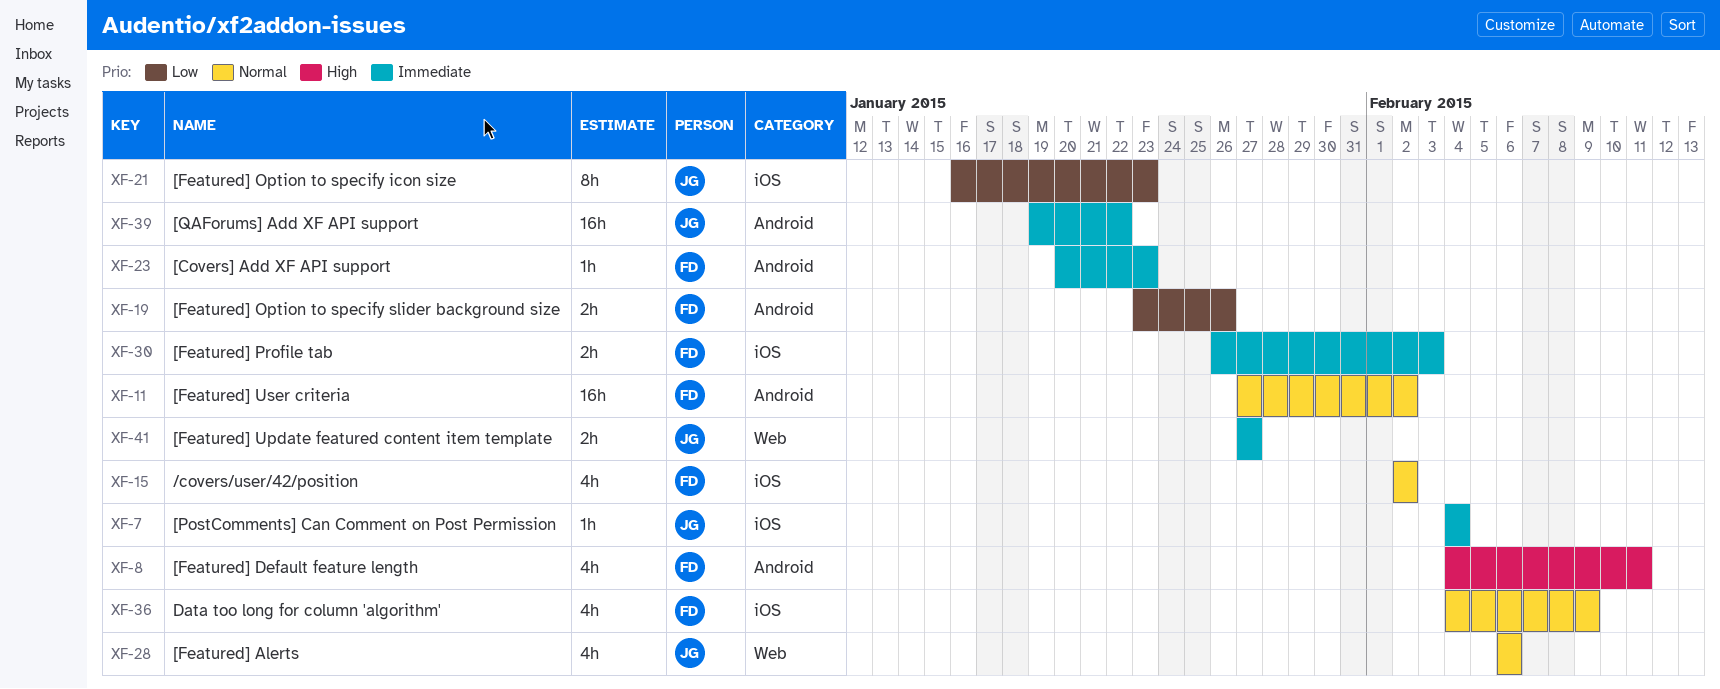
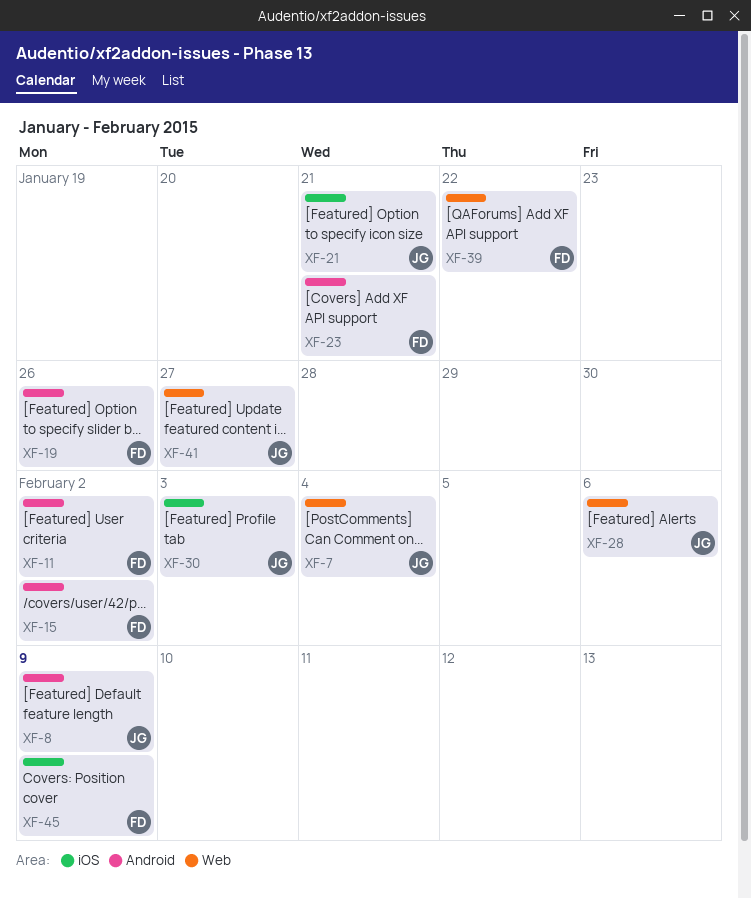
XF-7, label: iOS -> Web
XF-8, owner: FD -> JG
XF-8, due: Feb 11 -> Feb 9
XF-15, label: iOS -> Android
XF-21, due: Jan 23 -> Jan 21
XF-23, due: Jan 23 -> Jan 21
XF-30, owner: FD -> JG
XF-36: present -> none
XF-39, owner: JG -> FD
XF-39, label: Android -> Web
XF-45: none -> present

